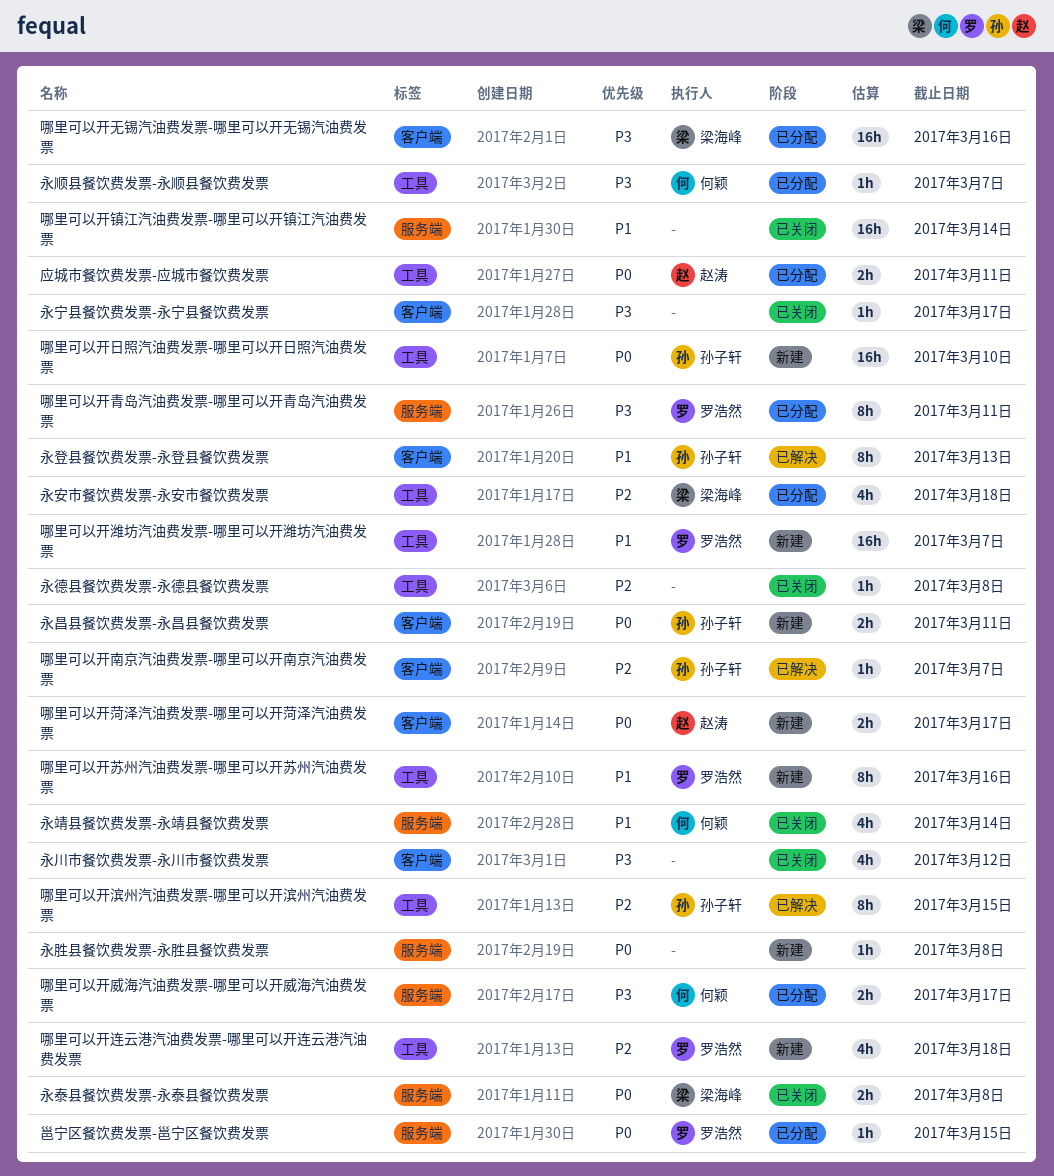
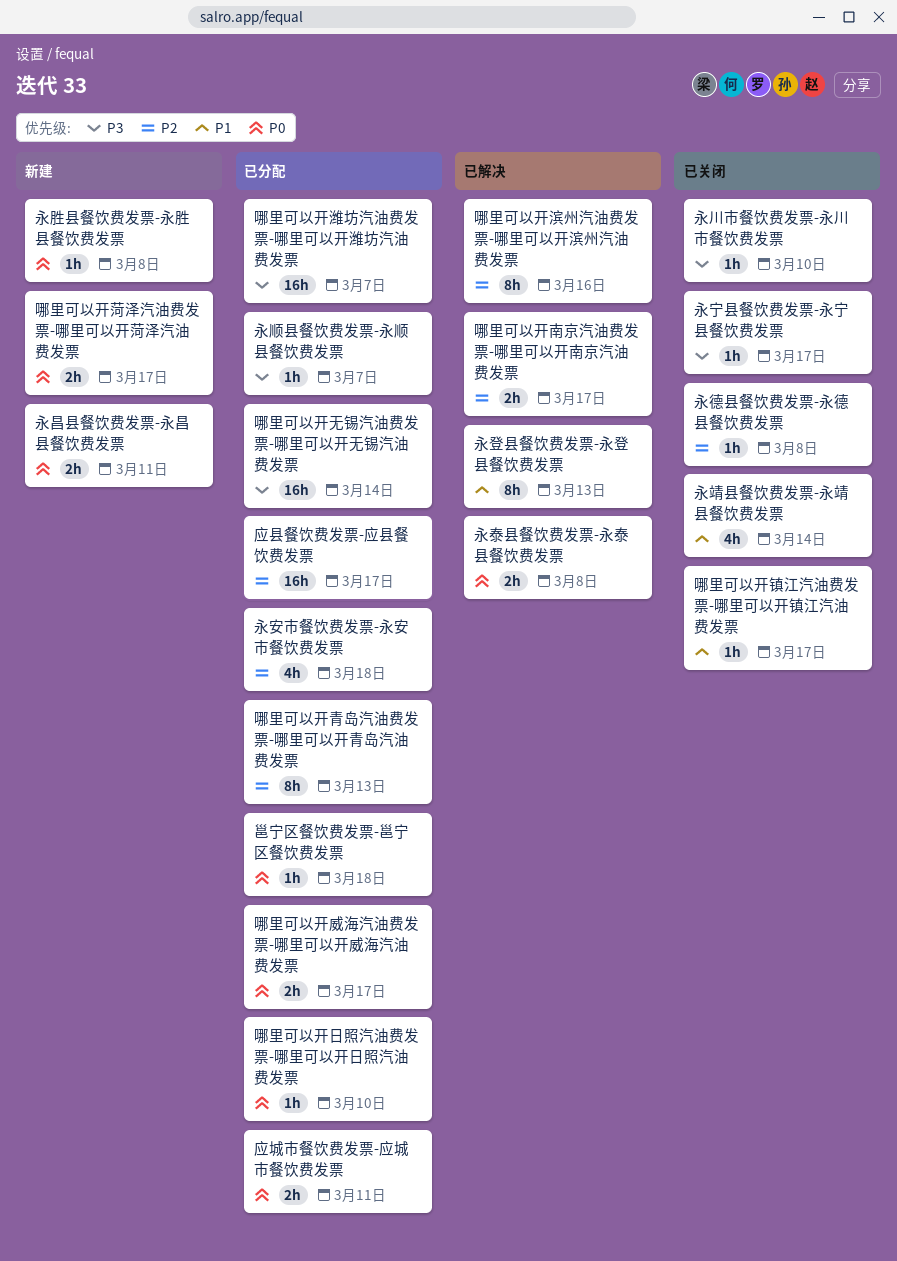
哪里可以开南京汽油费发票-哪里可以开南京汽油费发票, estimate: 1h -> 2h
哪里可以开南京汽油费发票-哪里可以开南京汽油费发票, due: Mar 7 -> Mar 17
哪里可以开威海汽油费发票-哪里可以开威海汽油费发票, priority: P3 -> P0
哪里可以开无锡汽油费发票-哪里可以开无锡汽油费发票, due: Mar 16 -> Mar 14
哪里可以开日照汽油费发票-哪里可以开日照汽油费发票, status: 新建 -> 已分配
哪里可以开日照汽油费发票-哪里可以开日照汽油费发票, estimate: 16h -> 1h
哪里可以开滨州汽油费发票-哪里可以开滨州汽油费发票, due: Mar 15 -> Mar 16
哪里可以开潍坊汽油费发票-哪里可以开潍坊汽油费发票, status: 新建 -> 已分配
哪里可以开潍坊汽油费发票-哪里可以开潍坊汽油费发票, priority: P1 -> P3
哪里可以开苏州汽油费发票-哪里可以开苏州汽油费发票: present -> none
哪里可以开连云港汽油费发票-哪里可以开连云港汽油费发票: present -> none
哪里可以开镇江汽油费发票-哪里可以开镇江汽油费发票, estimate: 16h -> 1h
哪里可以开镇江汽油费发票-哪里可以开镇江汽油费发票, due: Mar 14 -> Mar 17
哪里可以开青岛汽油费发票-哪里可以开青岛汽油费发票, priority: P3 -> P2
哪里可以开青岛汽油费发票-哪里可以开青岛汽油费发票, due: Mar 11 -> Mar 13
应县餐饮费发票-应县餐饮费发票: none -> present
永川市餐饮费发票-永川市餐饮费发票, estimate: 4h -> 1h
永川市餐饮费发票-永川市餐饮费发票, due: Mar 12 -> Mar 10
永泰县餐饮费发票-永泰县餐饮费发票, status: 已关闭 -> 已解决
邕宁区餐饮费发票-邕宁区餐饮费发票, due: Mar 15 -> Mar 18

